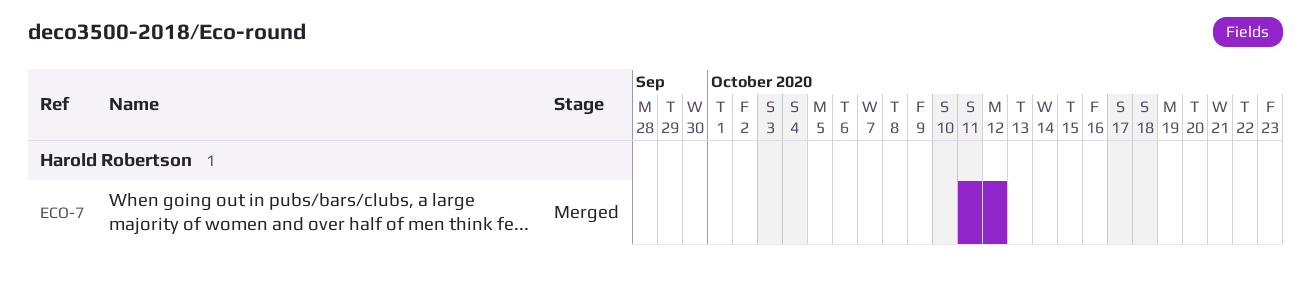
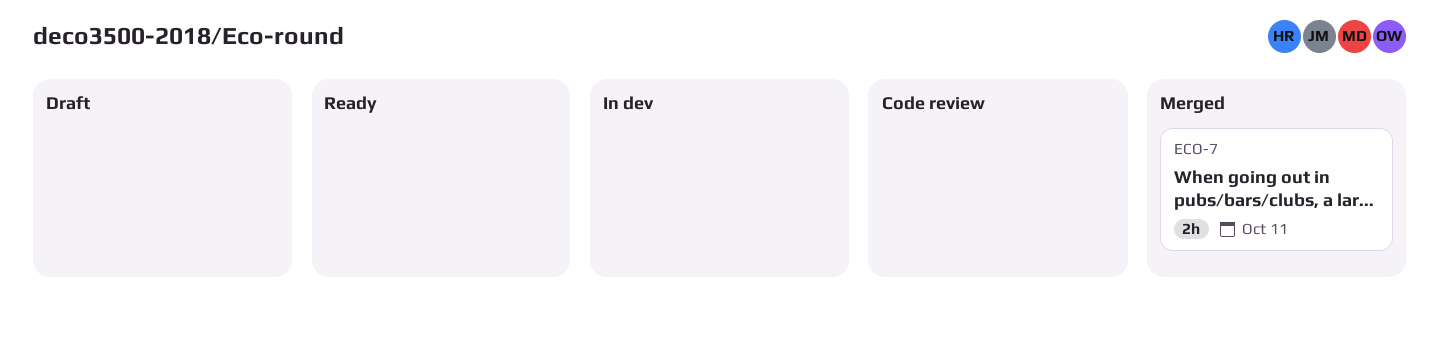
ECO-7, due: Oct 12 -> Oct 11

